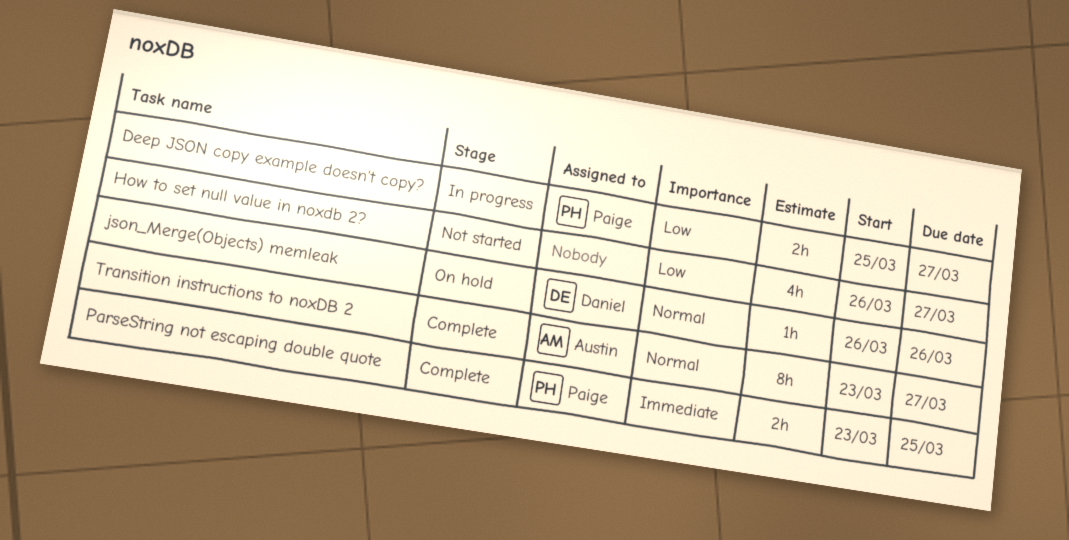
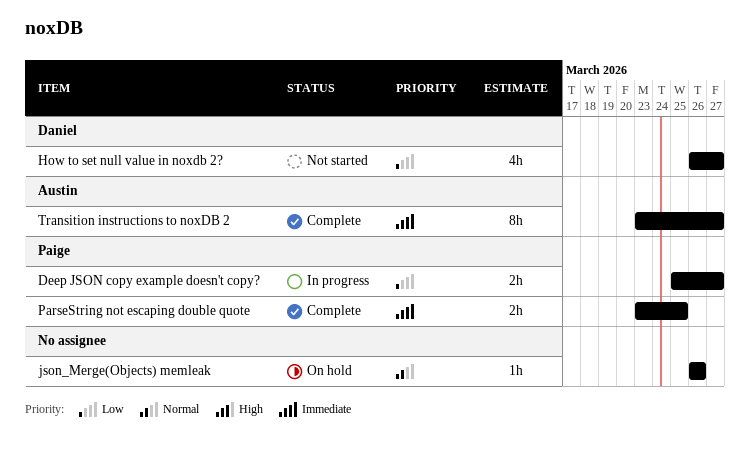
How to set null value in noxdb 2?, owner: none -> Daniel
json_Merge(Objects) memleak, owner: Daniel -> none
Transition instructions to noxDB 2, priority: Normal -> Immediate

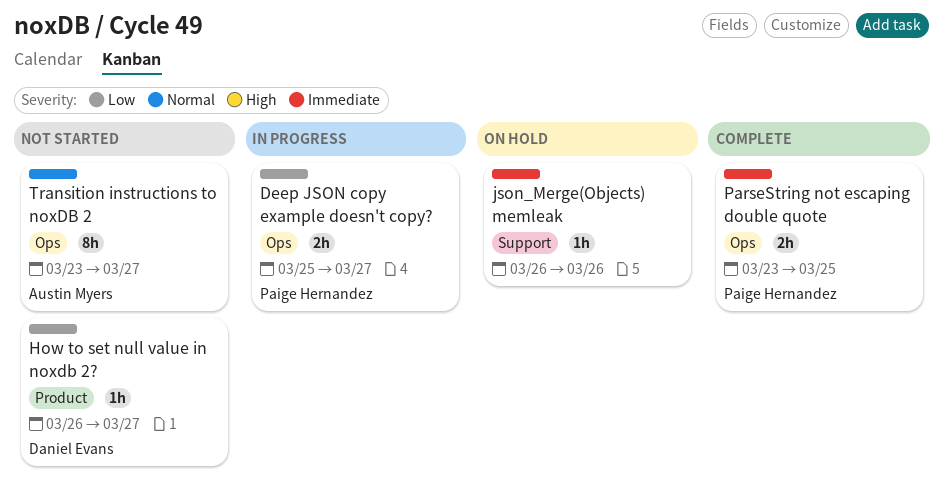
How to set null value in noxdb 2?, estimate: 4h -> 1h
json_Merge(Objects) memleak, priority: Normal -> Immediate
Transition instructions to noxDB 2, status: Complete -> Not started
Transition instructions to noxDB 2, priority: Immediate -> Normal

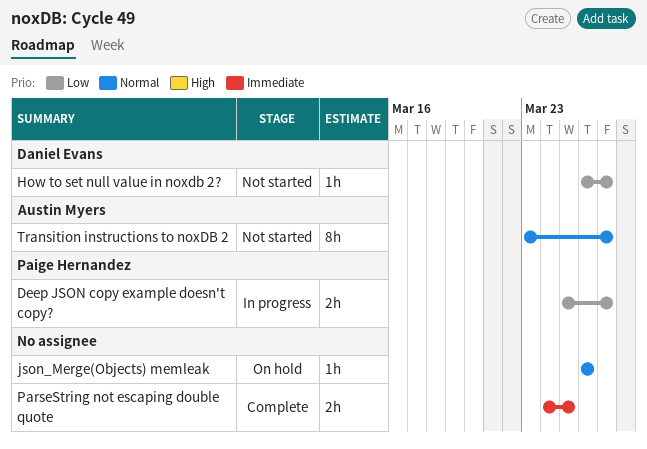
json_Merge(Objects) memleak, priority: Immediate -> Normal
ParseString not escaping double quote, owner: Paige Hernandez -> none
ParseString not escaping double quote, start: Mar 23 -> Mar 24

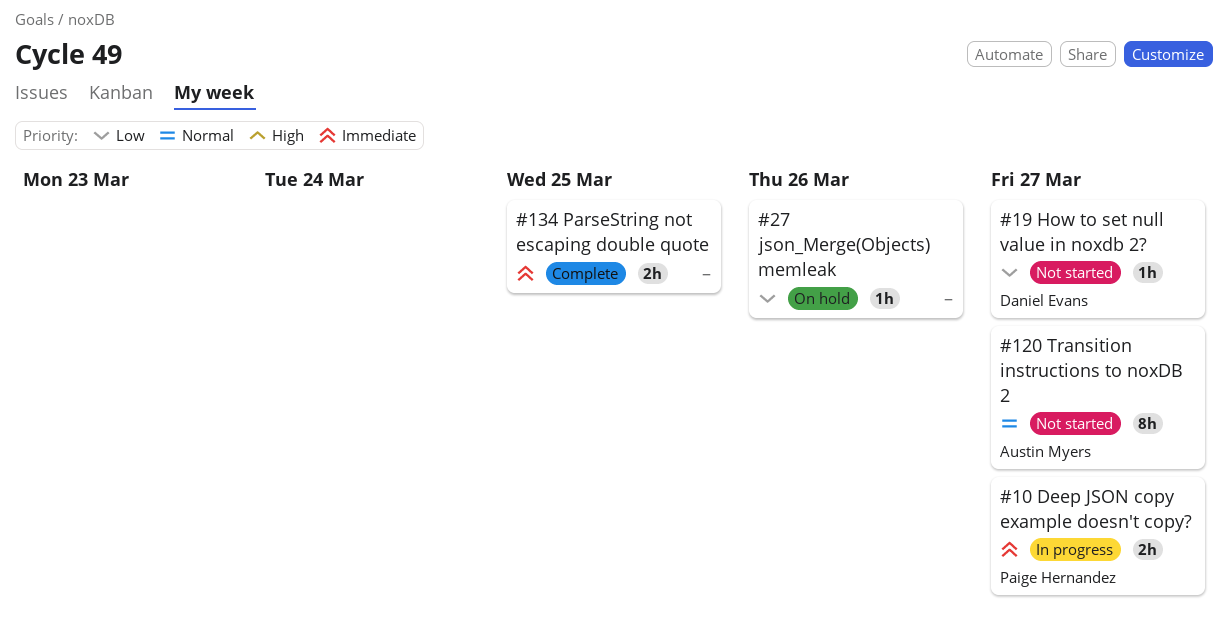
Deep JSON copy example doesn't copy?, priority: Low -> Immediate
json_Merge(Objects) memleak, priority: Normal -> Low

